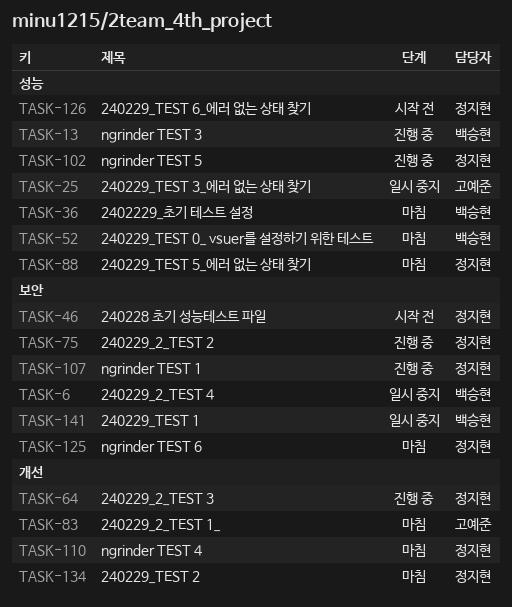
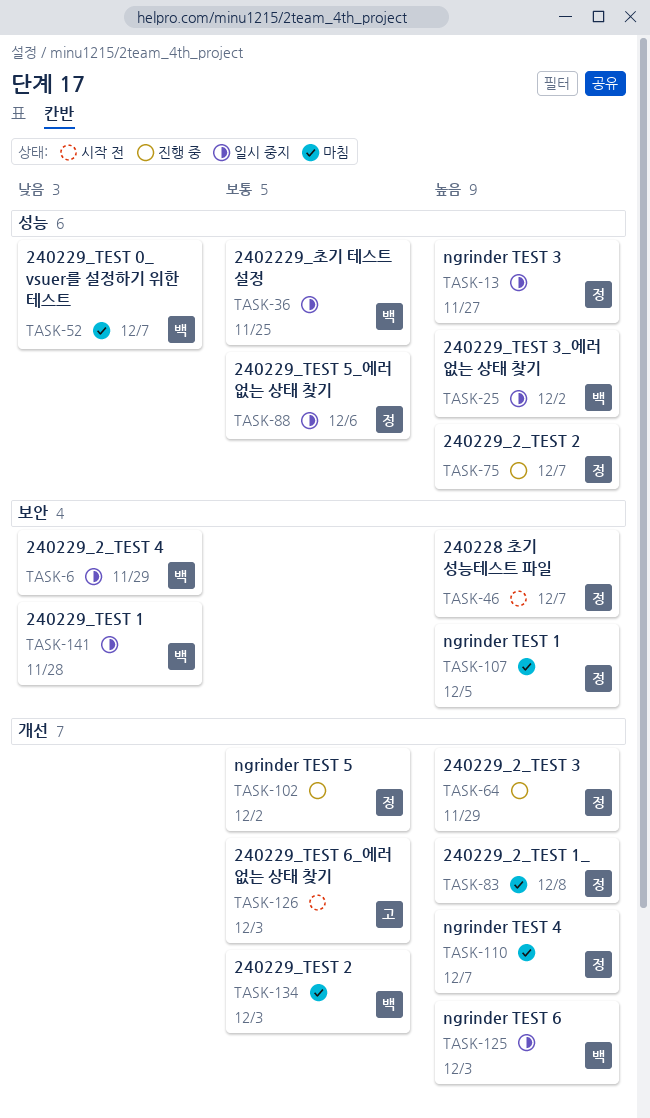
TASK-13, status: 진행 중 -> 일시 중지
TASK-13, owner: 백승현 -> 정지현
TASK-25, owner: 고예준 -> 백승현
TASK-36, status: 마침 -> 일시 중지
TASK-75, label: 보안 -> 성능
TASK-83, owner: 고예준 -> 정지현
TASK-88, status: 마침 -> 일시 중지
TASK-102, label: 성능 -> 개선
TASK-107, status: 진행 중 -> 마침
TASK-125, status: 마침 -> 일시 중지
TASK-125, owner: 정지현 -> 백승현
TASK-125, label: 보안 -> 개선
TASK-126, owner: 정지현 -> 고예준
TASK-126, label: 성능 -> 개선
TASK-134, owner: 정지현 -> 백승현

